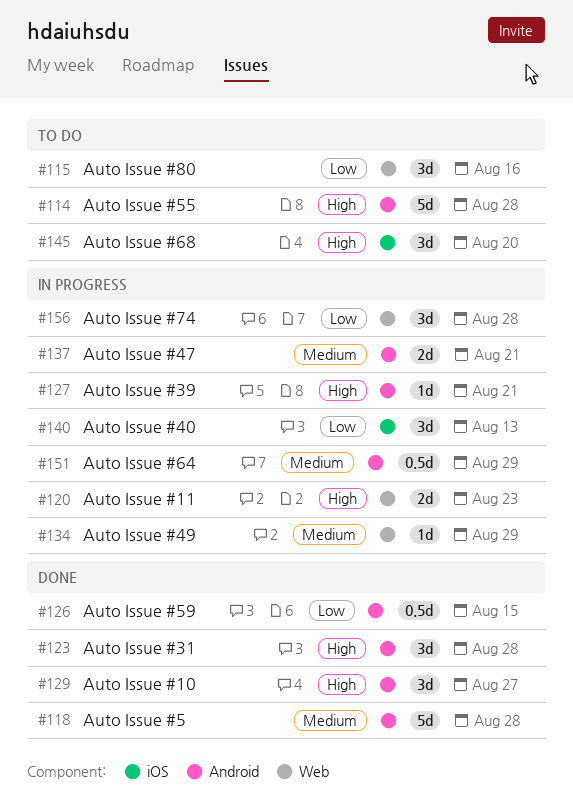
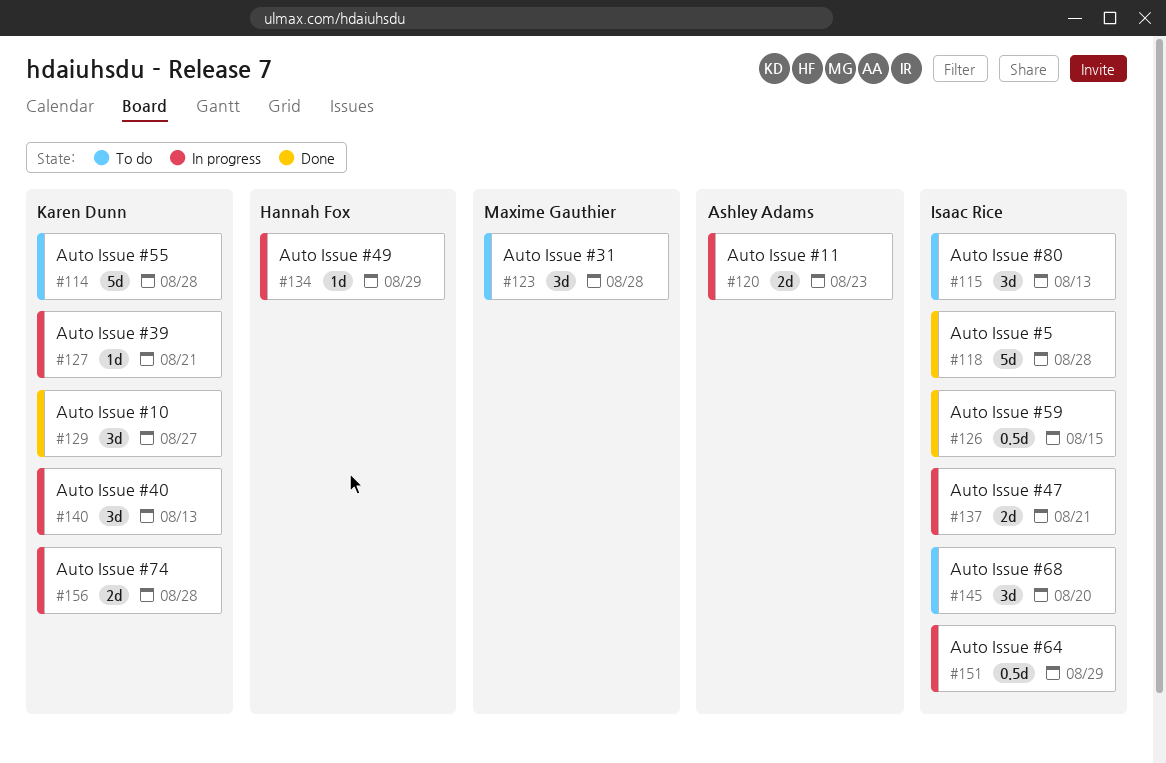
#115, due: Aug 16 -> Aug 13
#123, status: Done -> To do
#156, estimate: 3d -> 2d

